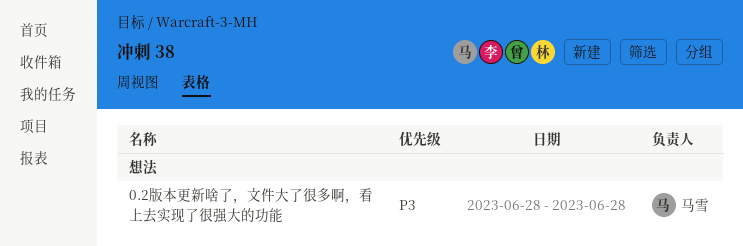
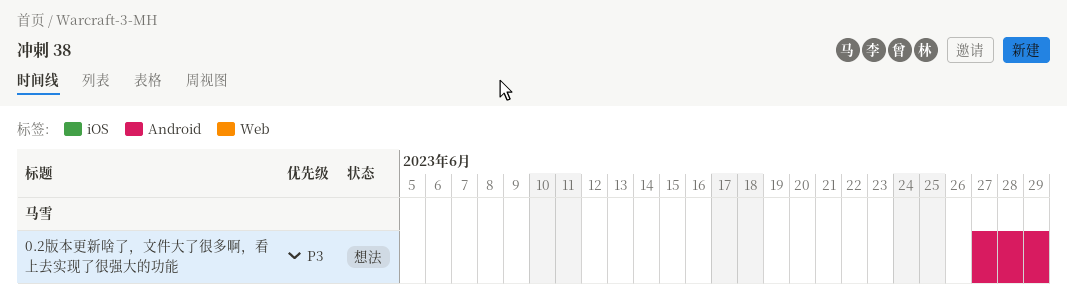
0.2版本更新啥了，文件大了很多啊，看上去实现了很强大的功能, start: Jun 28 -> Jun 27
0.2版本更新啥了，文件大了很多啊，看上去实现了很强大的功能, due: Jun 28 -> Jun 29

